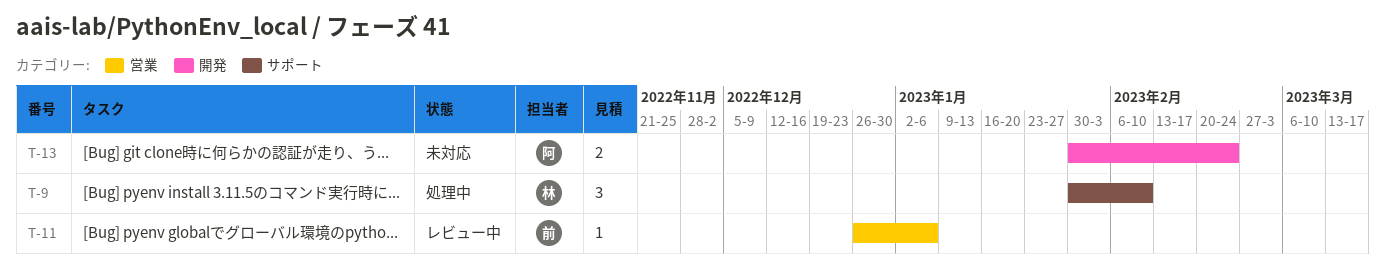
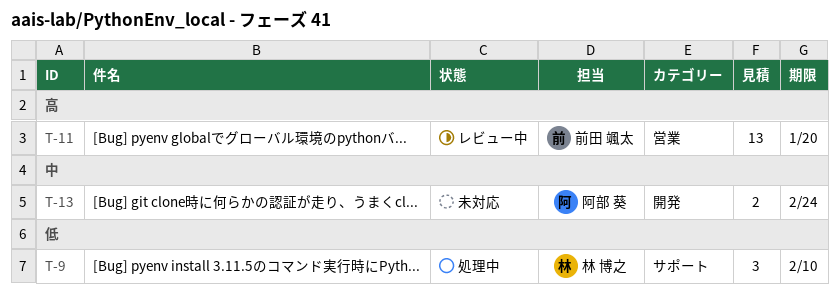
T-11, estimate: 1 -> 13
T-11, due: Jan 6 -> Jan 20

